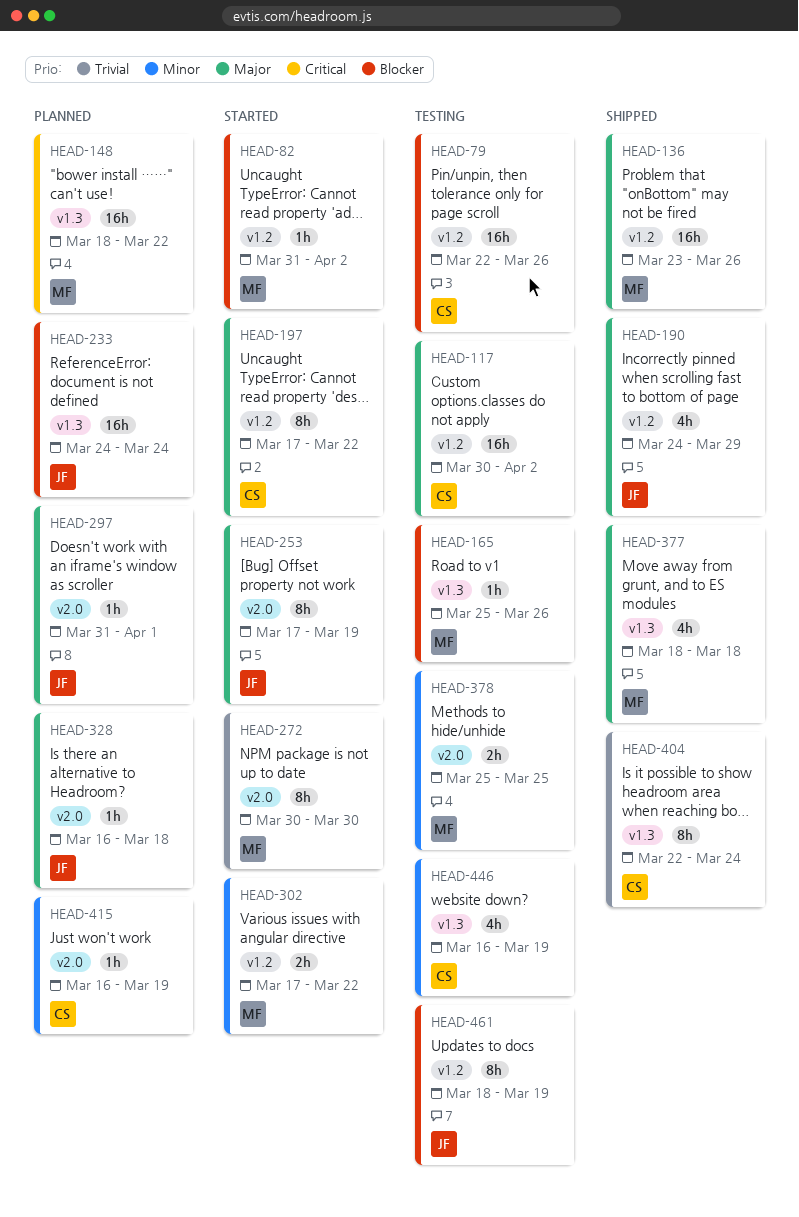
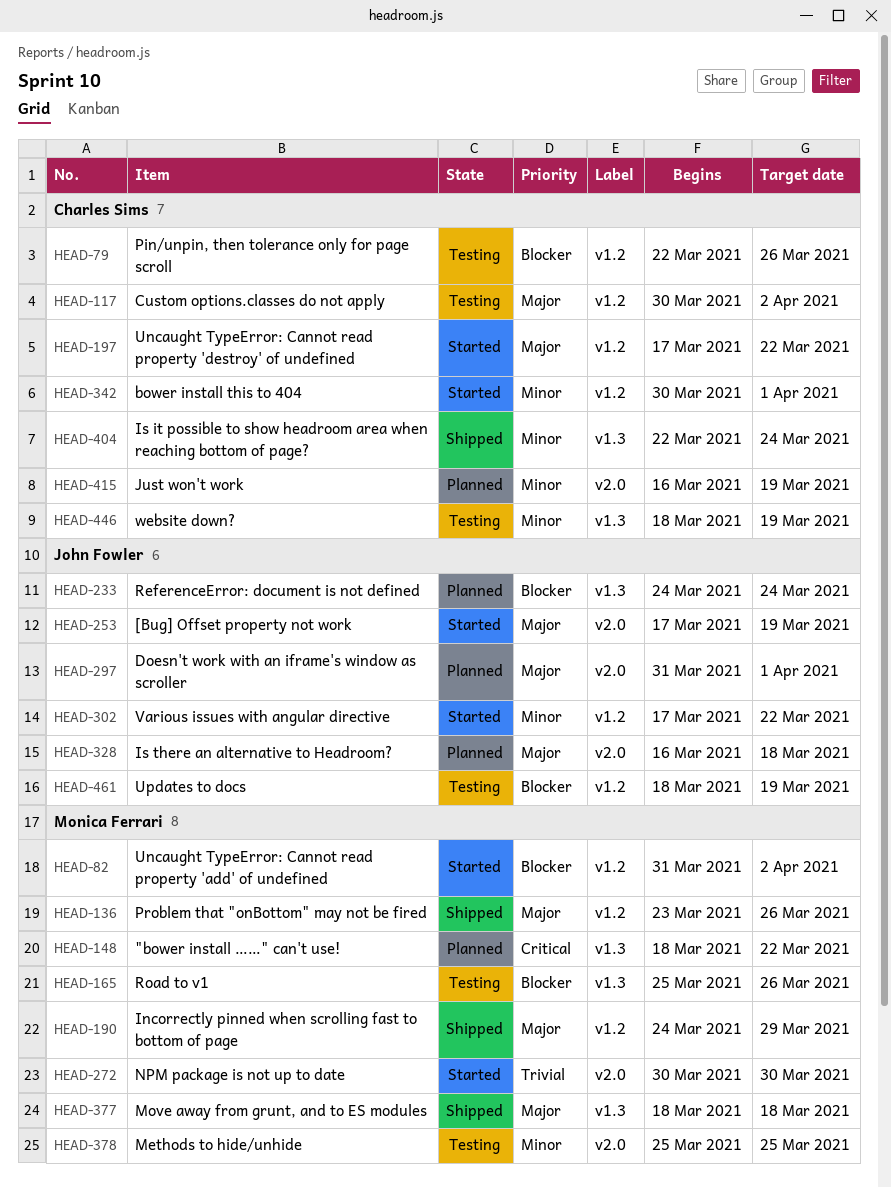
HEAD-190, owner: John Fowler -> Monica Ferrari
HEAD-302, owner: Monica Ferrari -> John Fowler
HEAD-342: none -> present
HEAD-404, priority: Trivial -> Minor
HEAD-446, start: Mar 16 -> Mar 18

